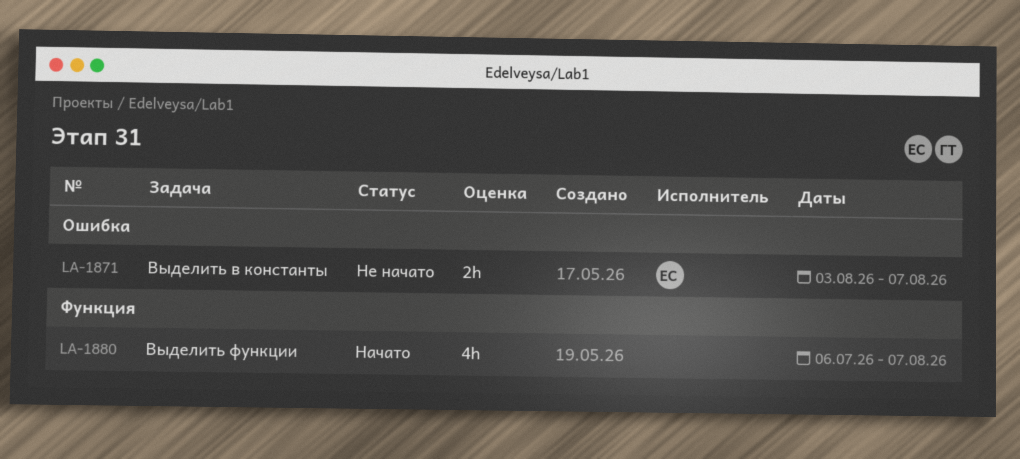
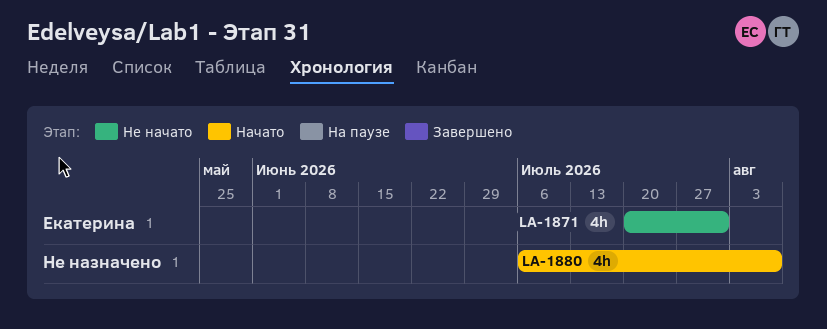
LA-1871, estimate: 2h -> 4h
LA-1871, start: Aug 3 -> Jul 20
LA-1871, due: Aug 7 -> Jul 31

